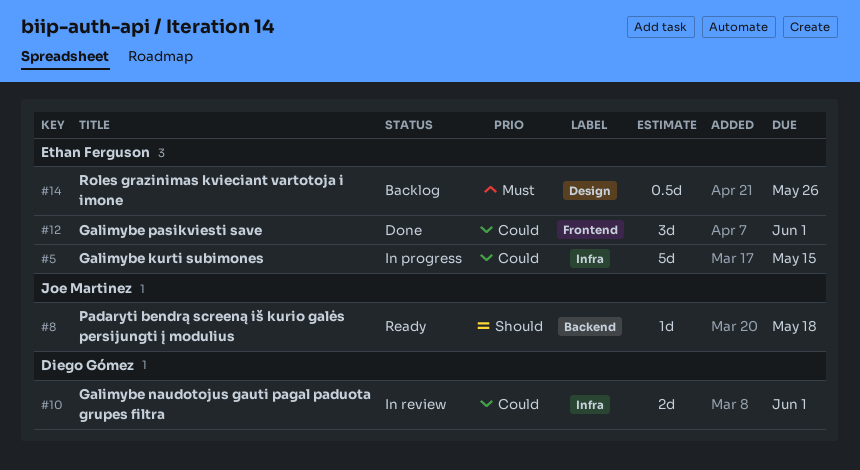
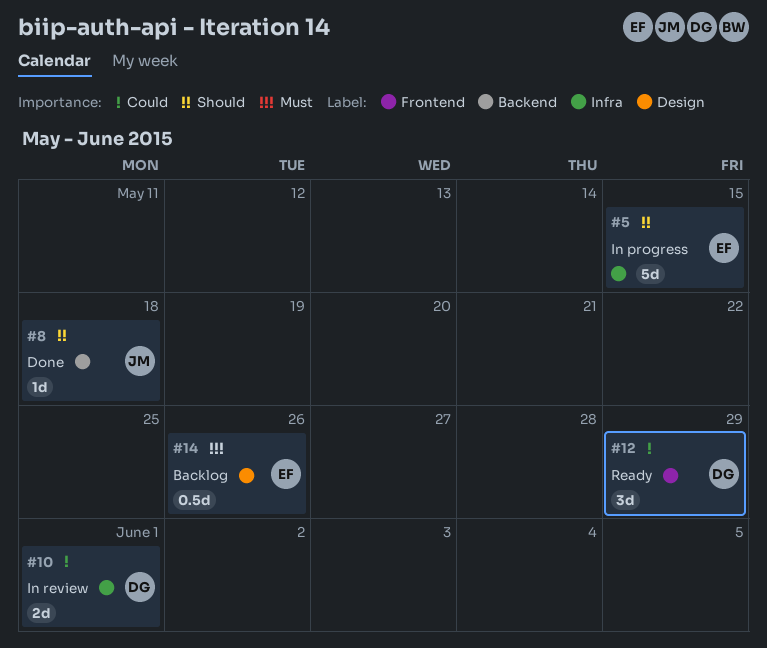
#5, priority: Could -> Should
#8, status: Ready -> Done
#12, status: Done -> Ready
#12, owner: Ethan Ferguson -> Diego Gómez
#12, due: Jun 1 -> May 29

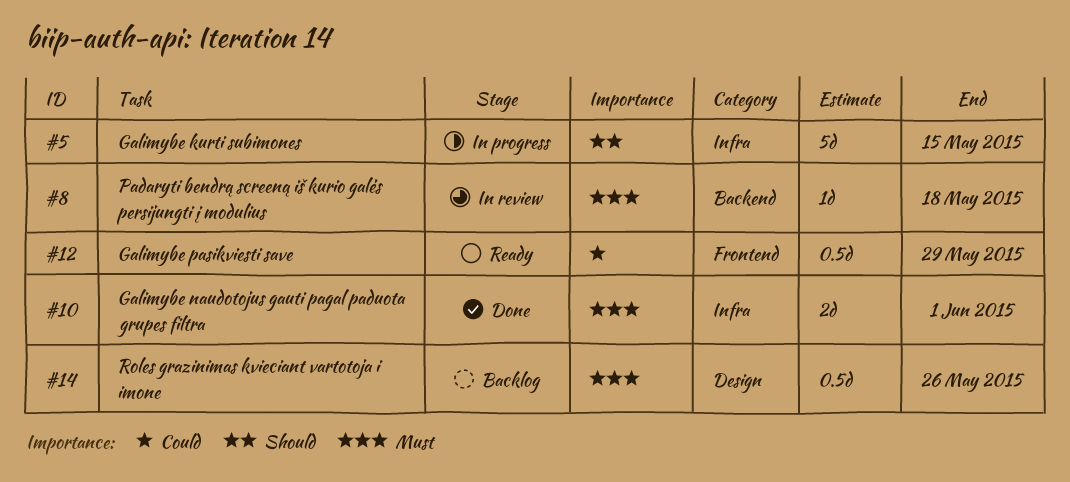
#8, status: Done -> In review
#8, priority: Should -> Must
#10, status: In review -> Done
#10, priority: Could -> Must
#12, estimate: 3d -> 0.5d

